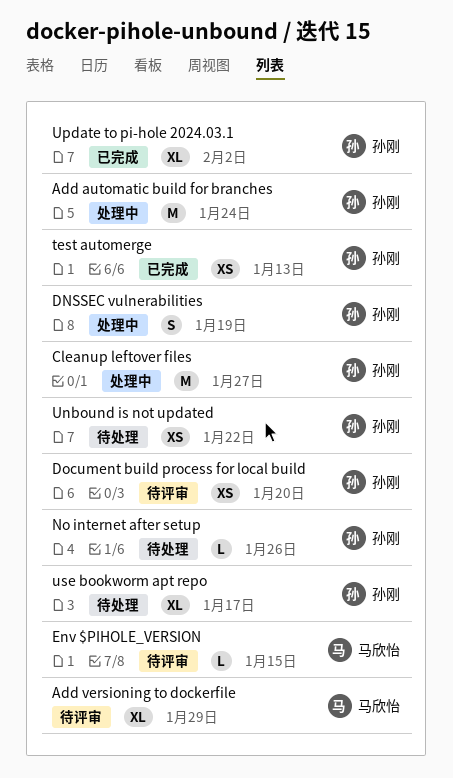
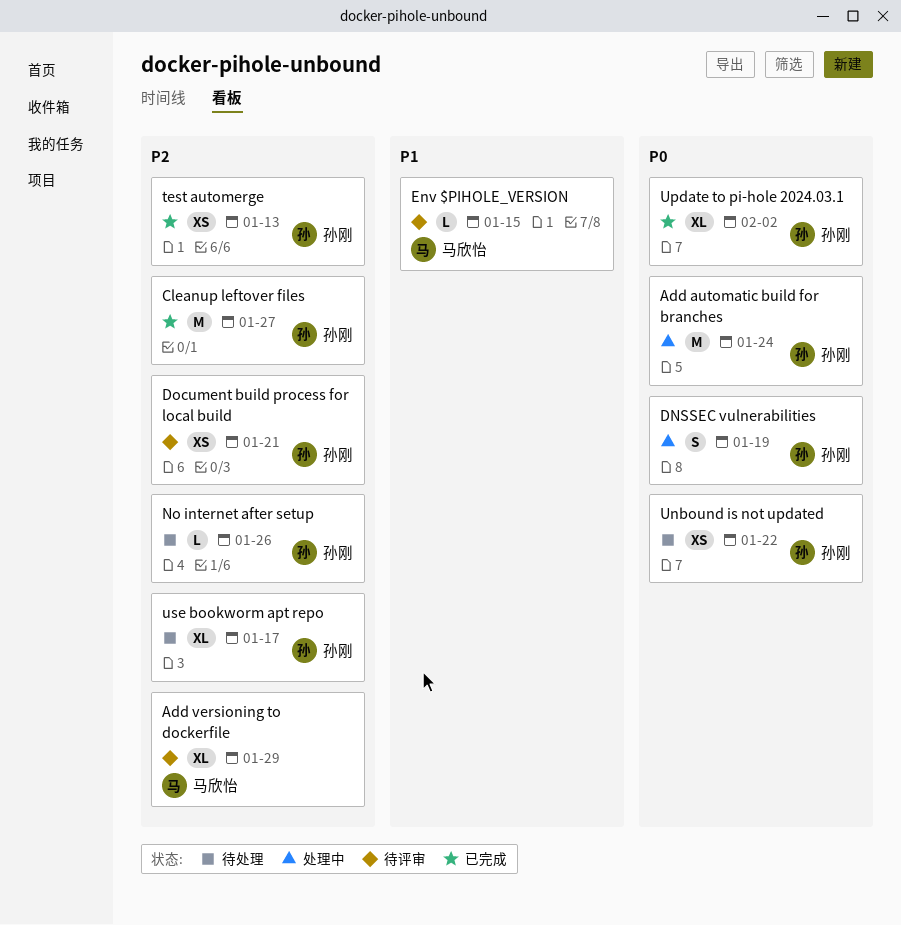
Cleanup leftover files, status: 处理中 -> 已完成
Document build process for local build, due: Jan 20 -> Jan 21

